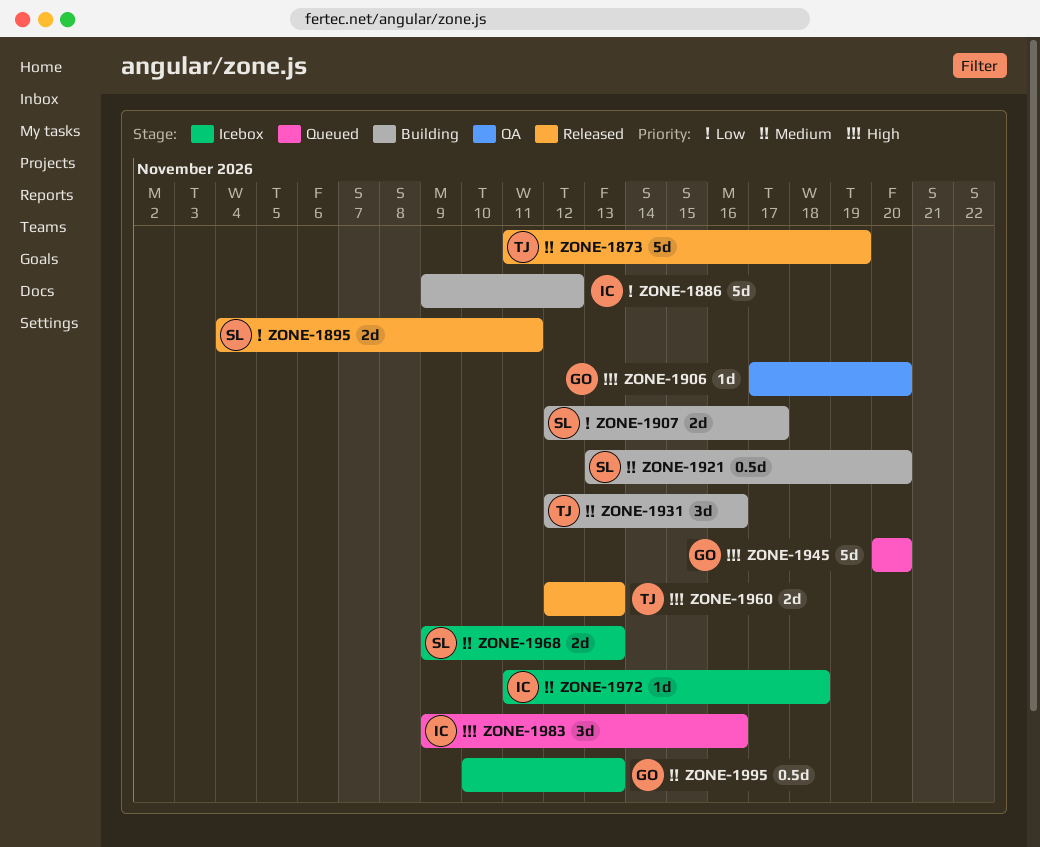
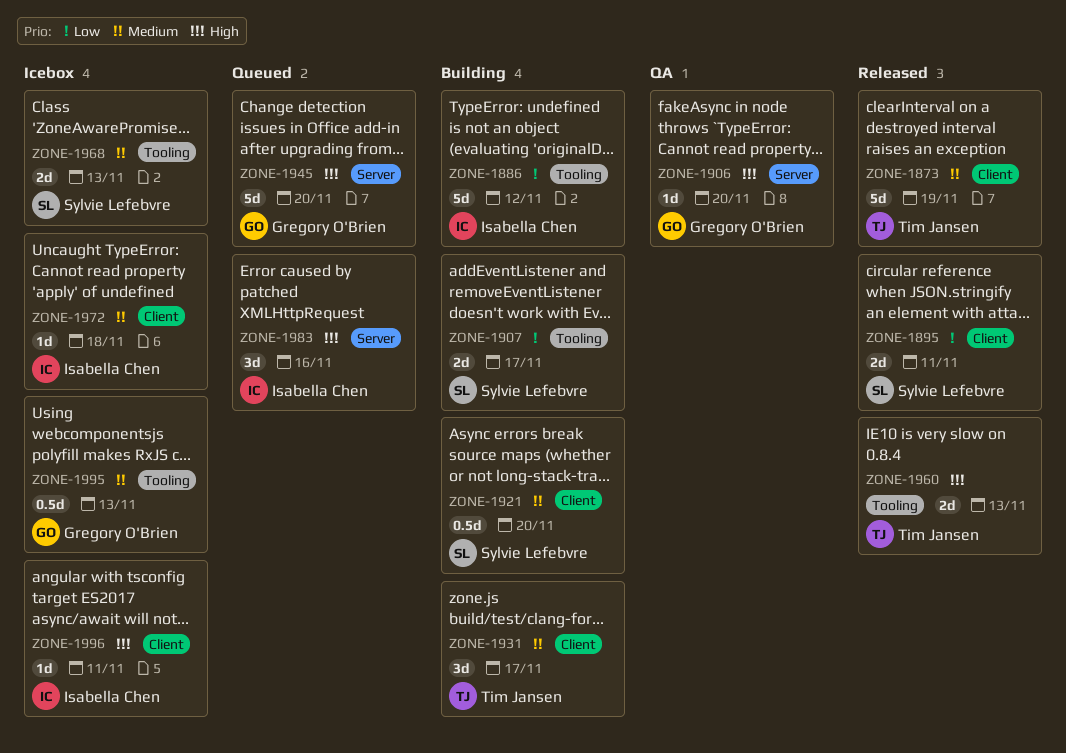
ZONE-1931, due: Nov 16 -> Nov 17
ZONE-1996: none -> present

